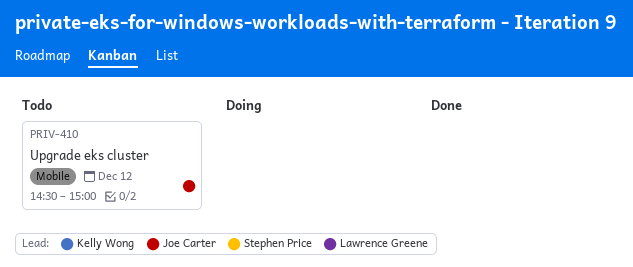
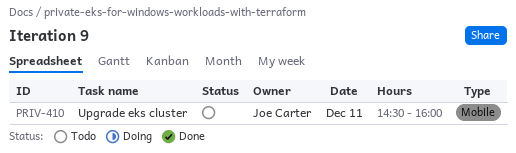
PRIV-410, day: Dec 12 -> Dec 11
PRIV-410, ends: 15:00 -> 16:00

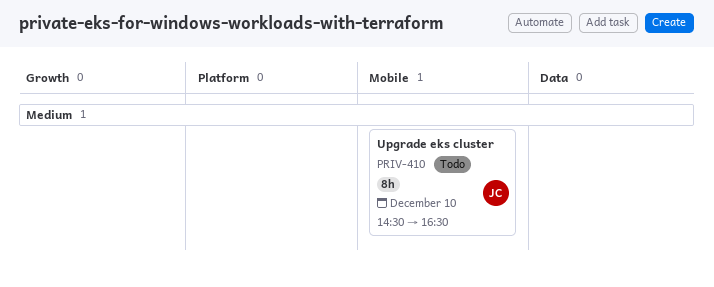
PRIV-410, day: Dec 11 -> Dec 10
PRIV-410, ends: 16:00 -> 16:30

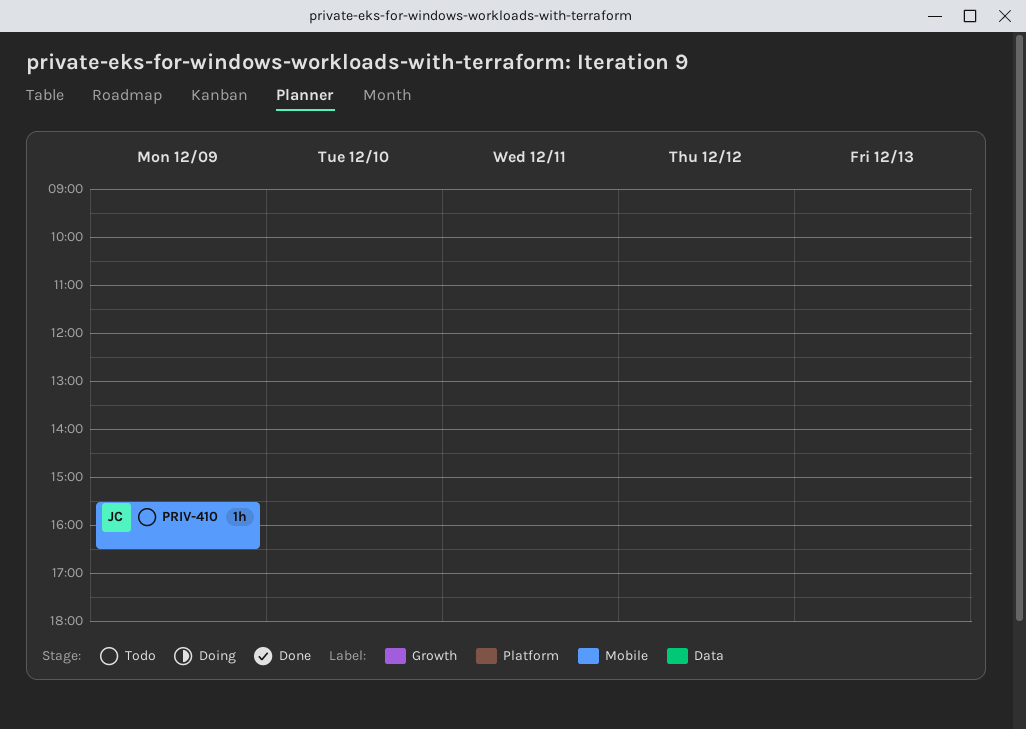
PRIV-410, estimate: 8h -> 1h
PRIV-410, day: Dec 10 -> Dec 9
PRIV-410, begins: 14:30 -> 15:30

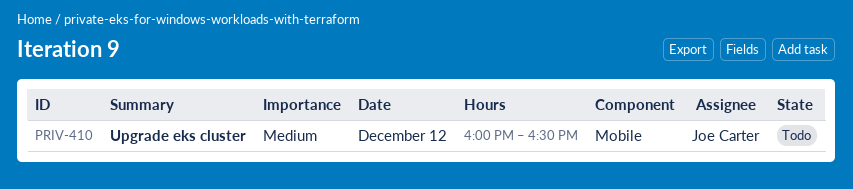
PRIV-410, day: Dec 9 -> Dec 12
PRIV-410, begins: 15:30 -> 16:00

